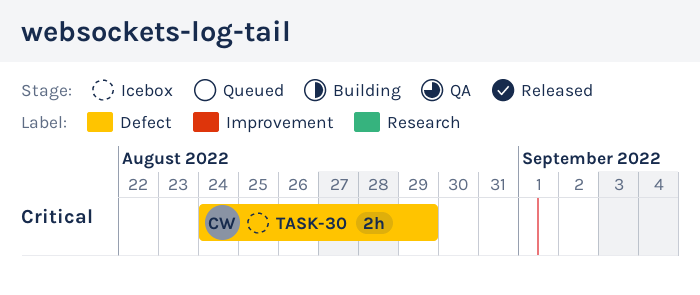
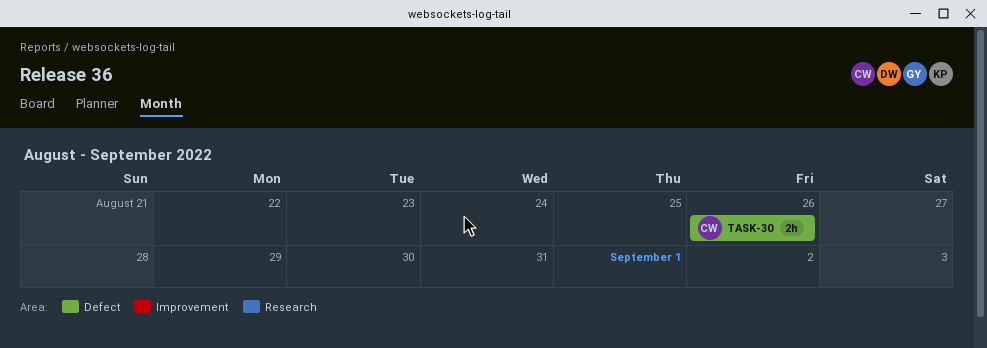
TASK-30, start: Aug 24 -> Aug 26
TASK-30, due: Aug 29 -> Aug 26

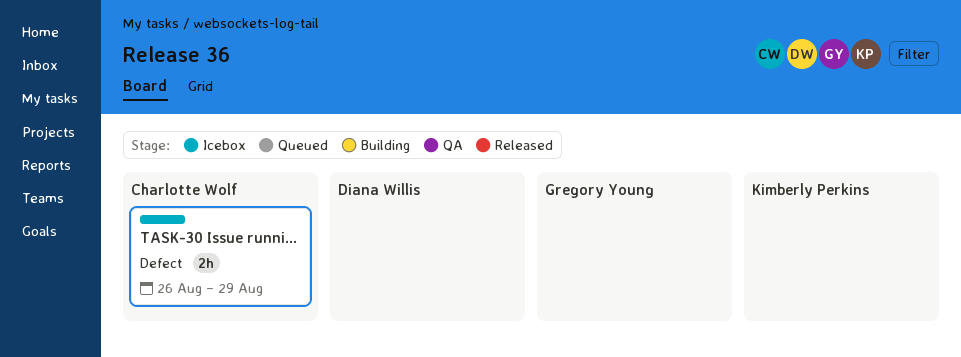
TASK-30, due: Aug 26 -> Aug 29

